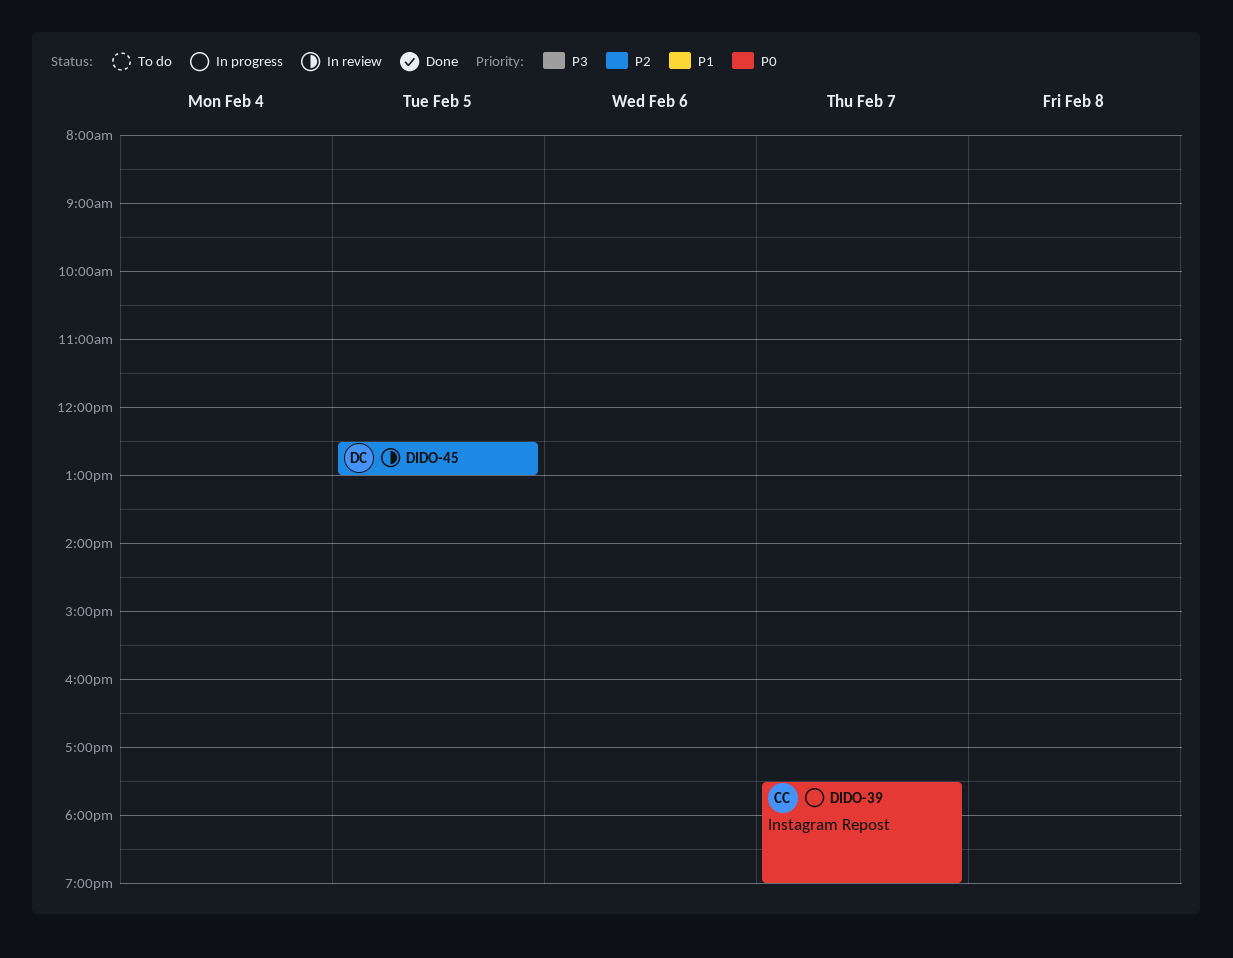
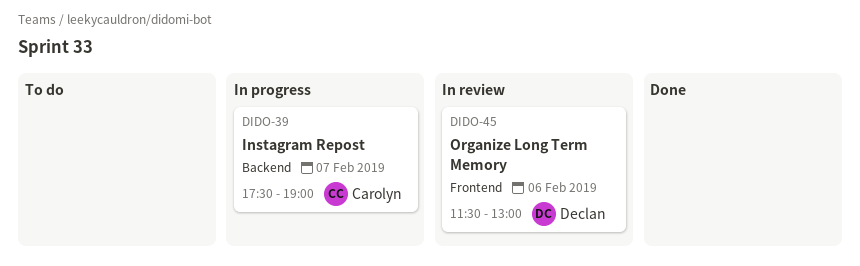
DIDO-45, day: Feb 5 -> Feb 6
DIDO-45, begins: 12:30 -> 11:30

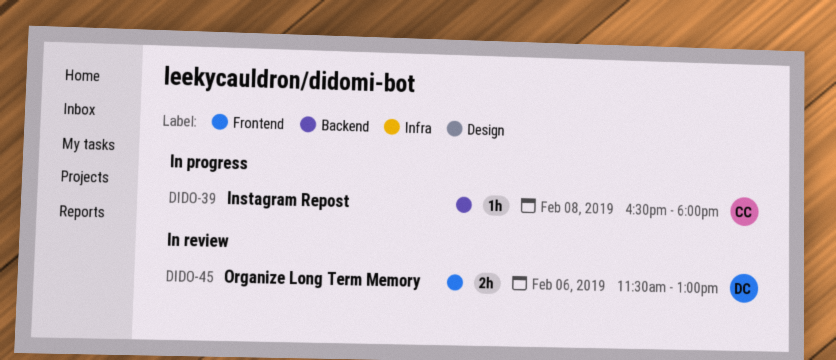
DIDO-39, day: Feb 7 -> Feb 8
DIDO-39, begins: 17:30 -> 16:30
DIDO-39, ends: 19:00 -> 18:00

